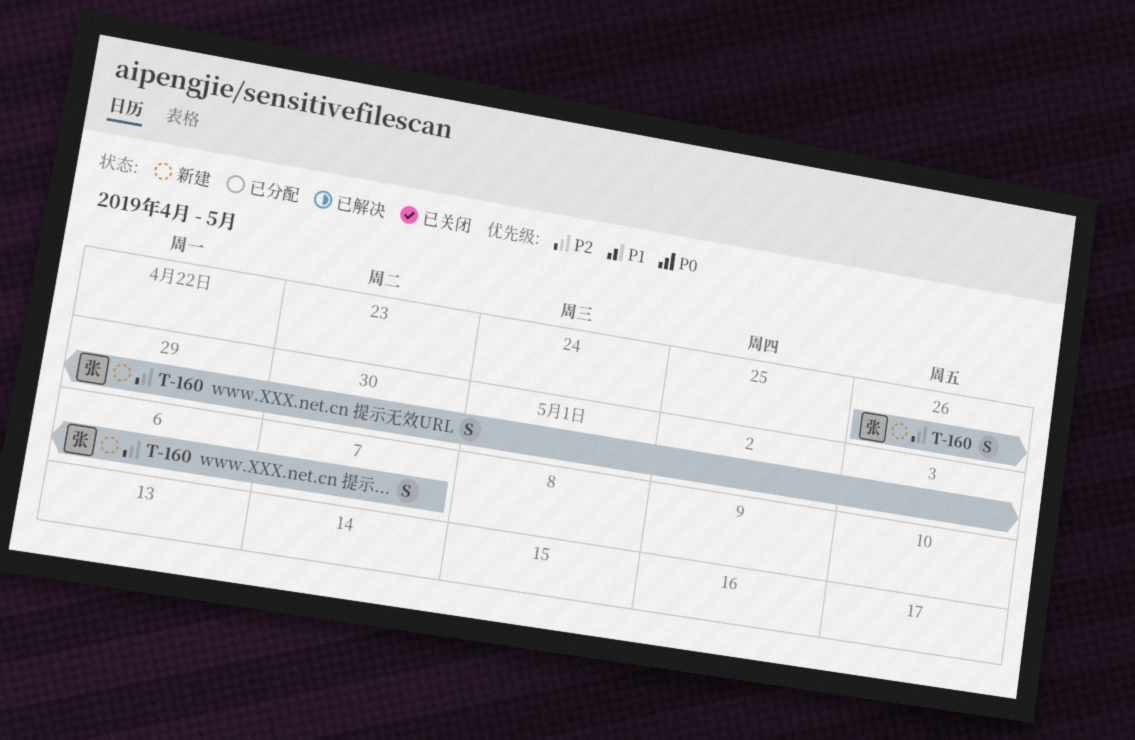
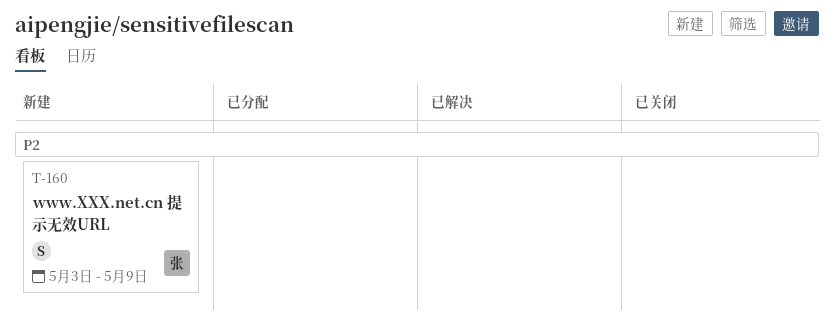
T-160, start: Apr 26 -> May 3
T-160, due: May 7 -> May 9

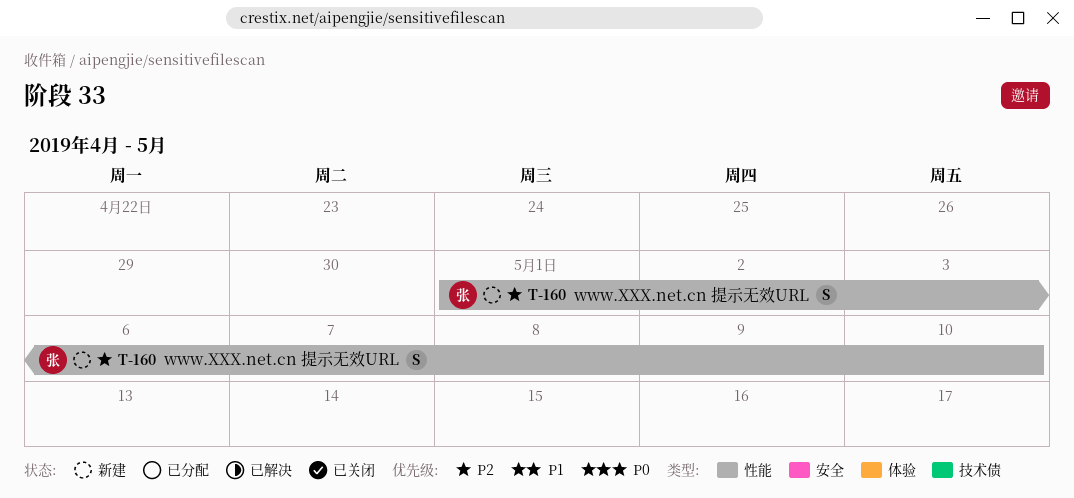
T-160, start: May 3 -> May 1
T-160, due: May 9 -> May 10

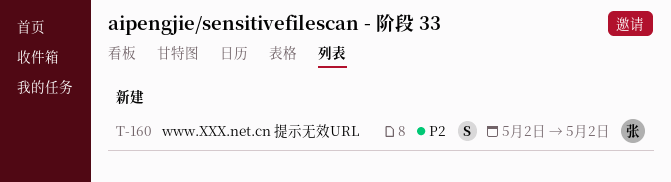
T-160, start: May 1 -> May 2
T-160, due: May 10 -> May 2

